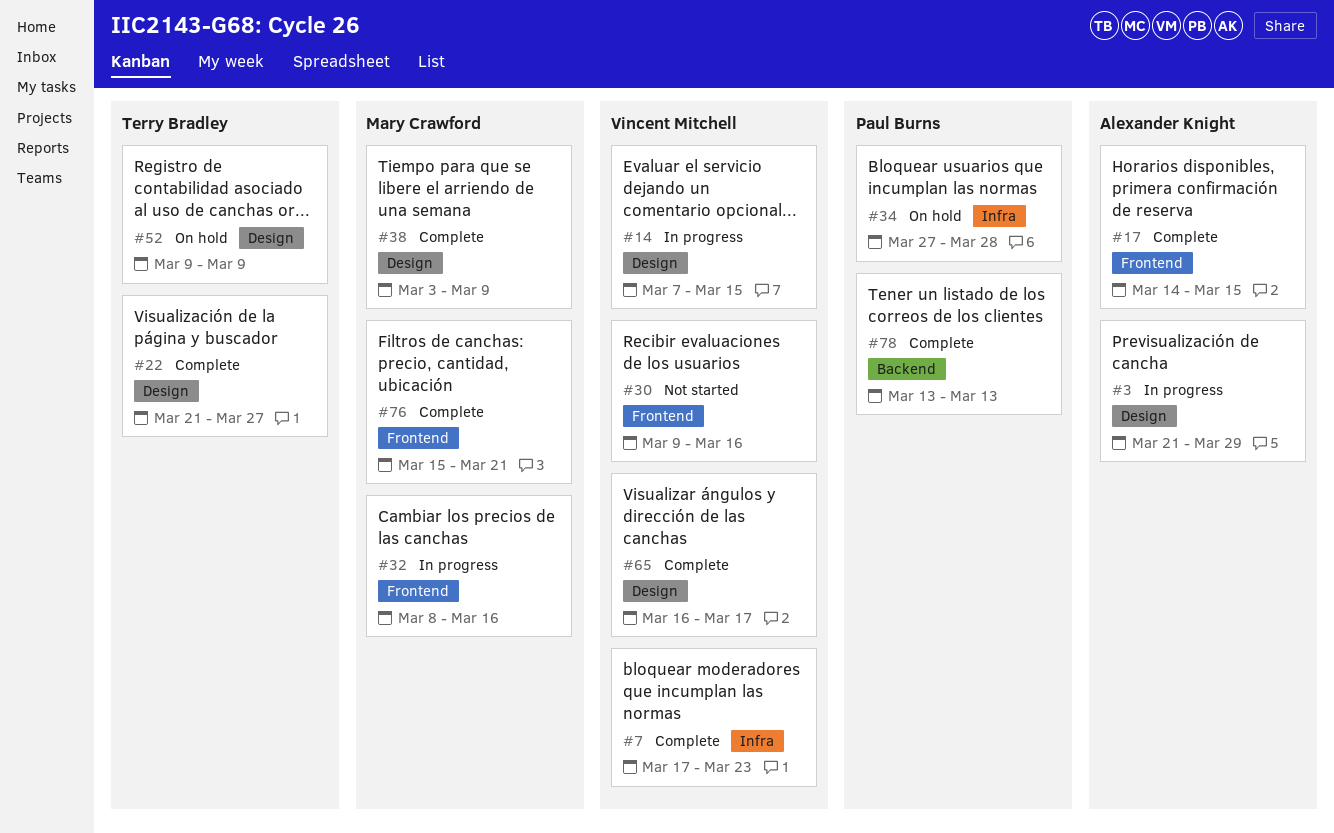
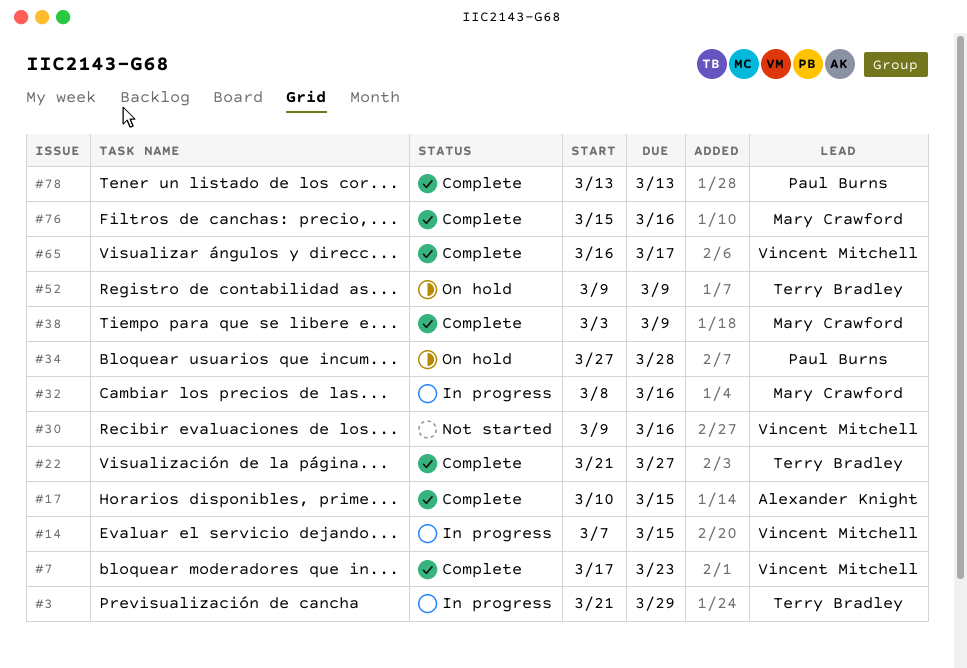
#3, owner: Alexander Knight -> Terry Bradley
#17, start: Mar 14 -> Mar 10
#76, due: Mar 21 -> Mar 16

